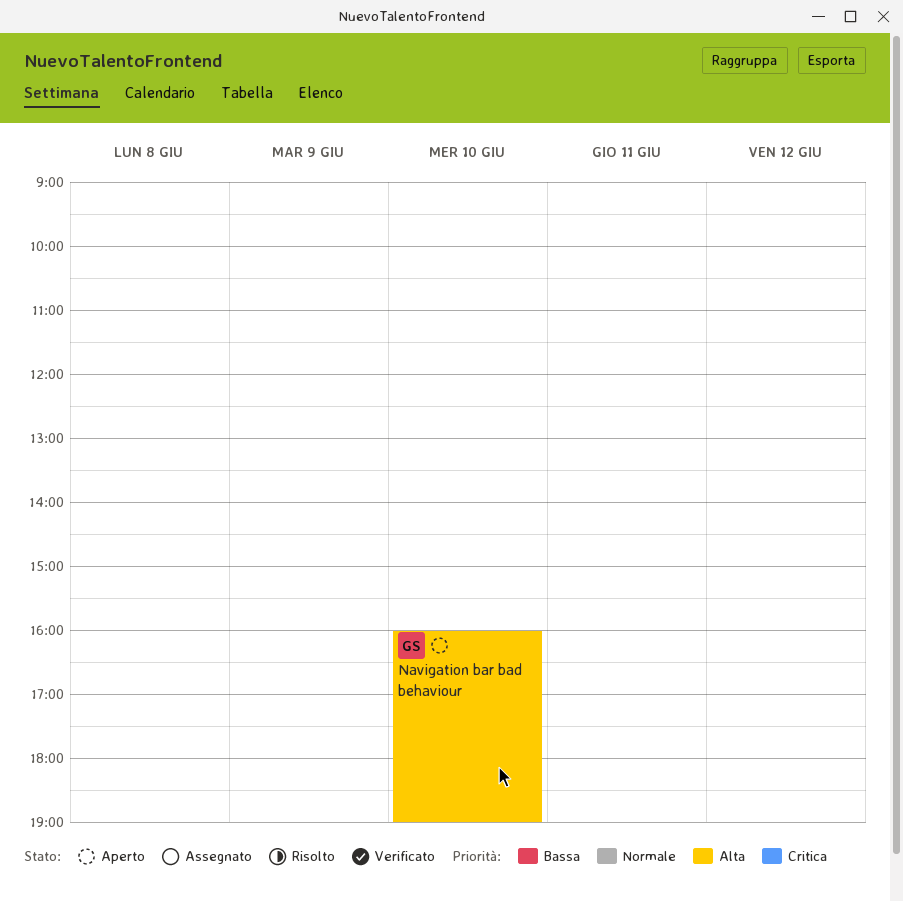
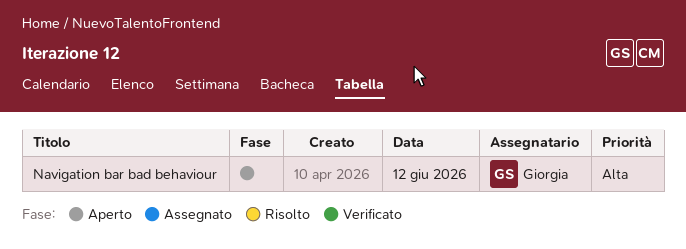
Navigation bar bad behaviour, day: Jun 10 -> Jun 12

